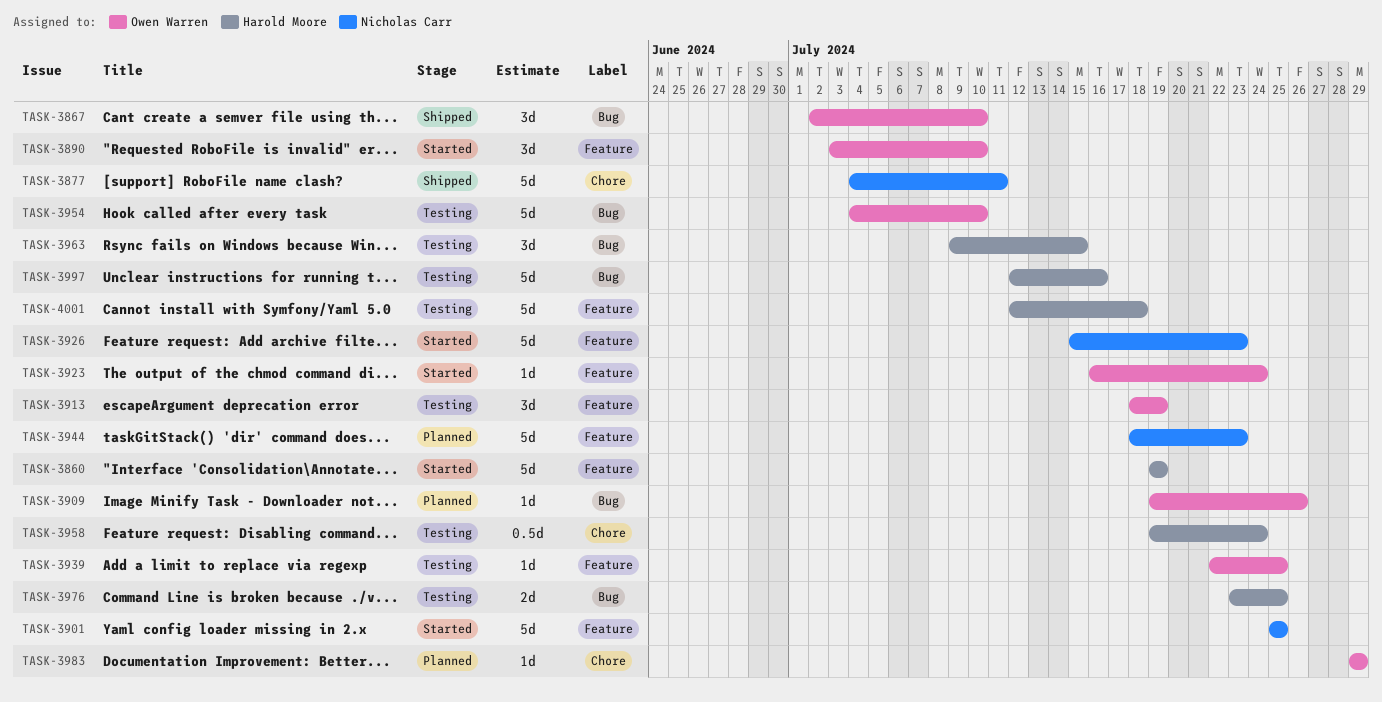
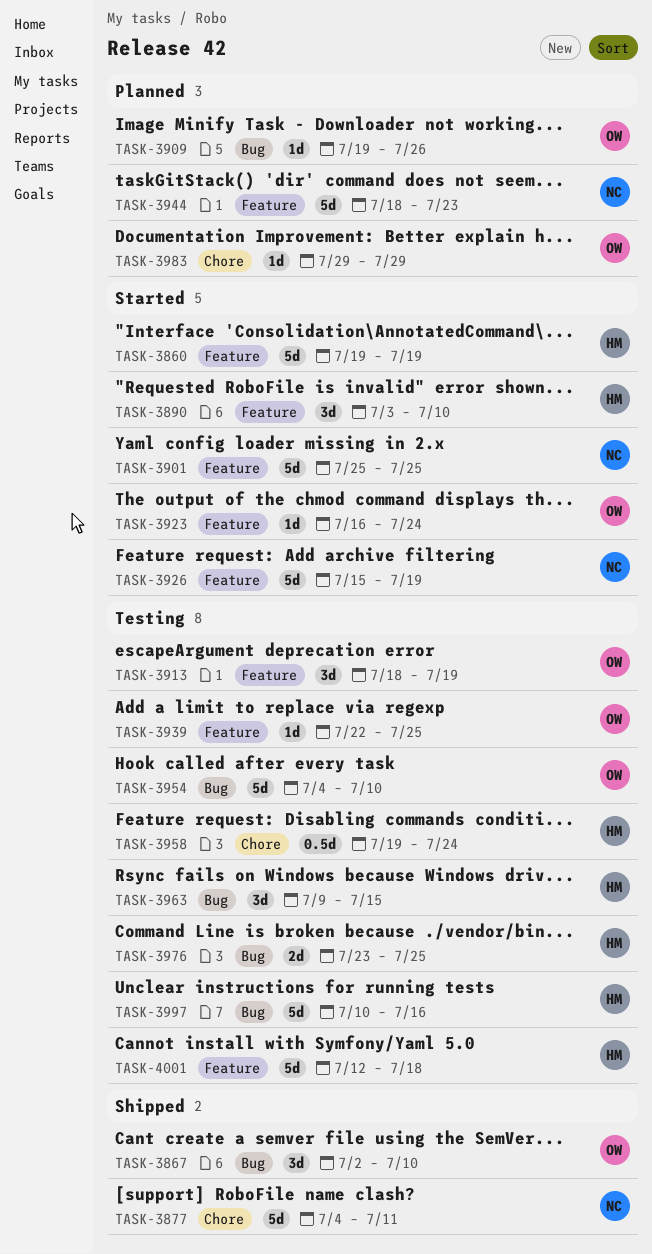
TASK-3890, owner: Owen Warren -> Harold Moore
TASK-3926, due: Jul 23 -> Jul 19
TASK-3997, start: Jul 12 -> Jul 10

